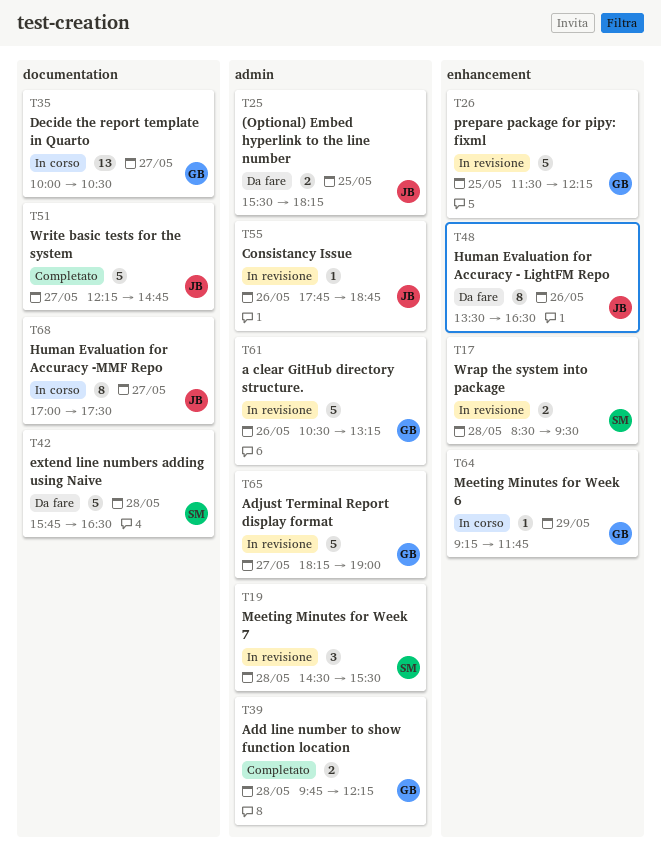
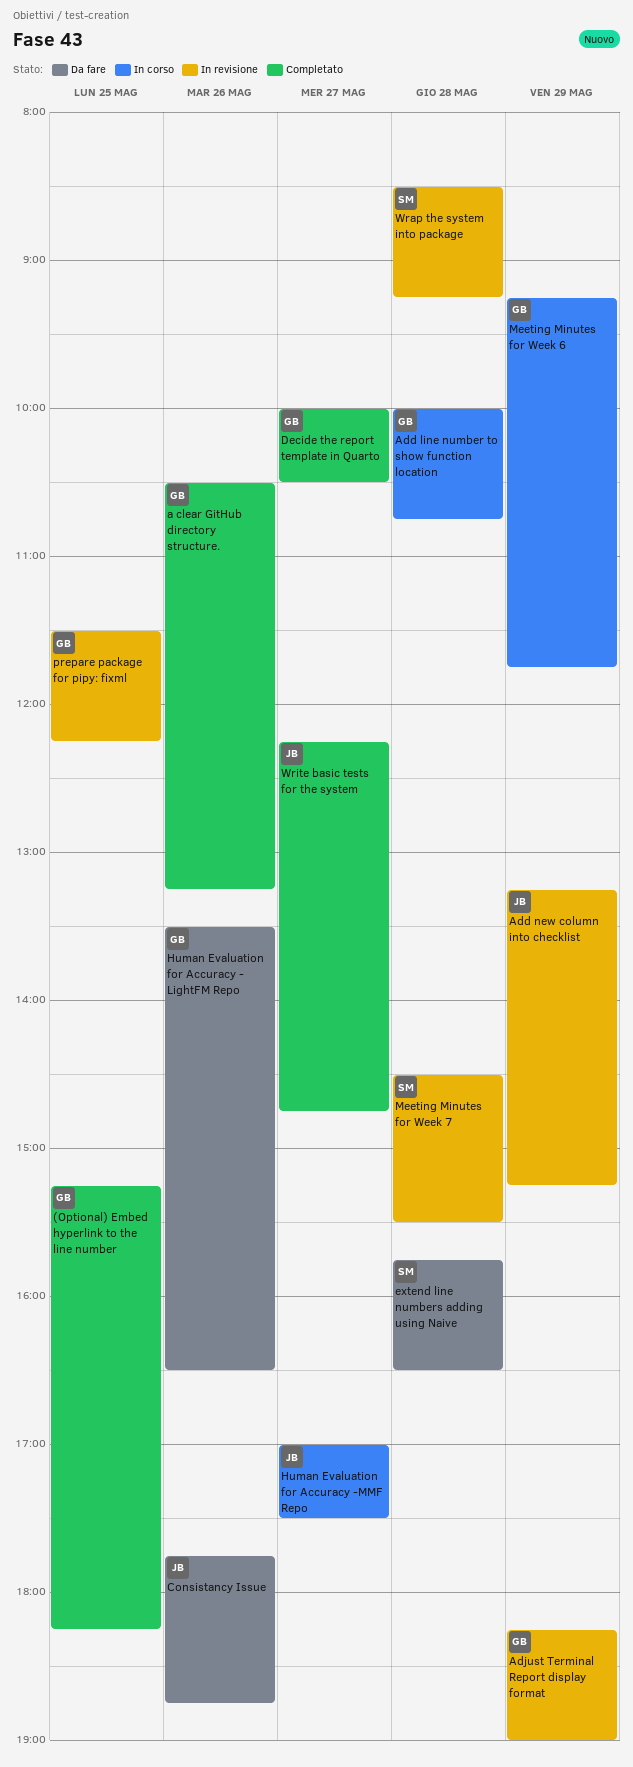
(Optional) Embed hyperlink to the line number, status: Da fare -> Completato
(Optional) Embed hyperlink to the line number, owner: JB -> GB
(Optional) Embed hyperlink to the line number, begins: 15:30 -> 15:15
a clear GitHub directory structure., status: In revisione -> Completato
Add line number to show function location, status: Completato -> In corso
Add line number to show function location, begins: 09:45 -> 10:00
Add line number to show function location, ends: 12:15 -> 10:45
Add new column into checklist: none -> present
Adjust Terminal Report display format, day: May 27 -> May 29
Consistancy Issue, status: In revisione -> Da fare
Decide the report template in Quarto, status: In corso -> Completato
Human Evaluation for Accuracy - LightFM Repo, owner: JB -> GB
Wrap the system into package, ends: 09:30 -> 09:15

